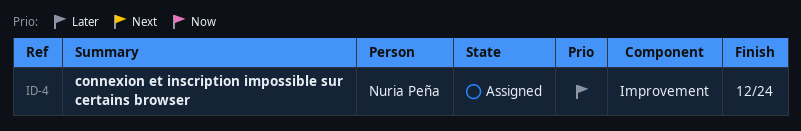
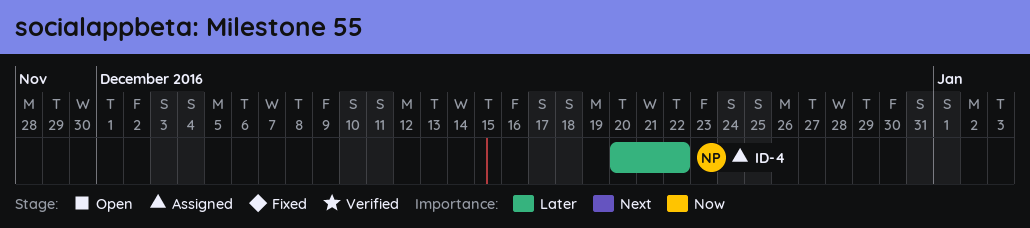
ID-4, due: Dec 24 -> Dec 22

